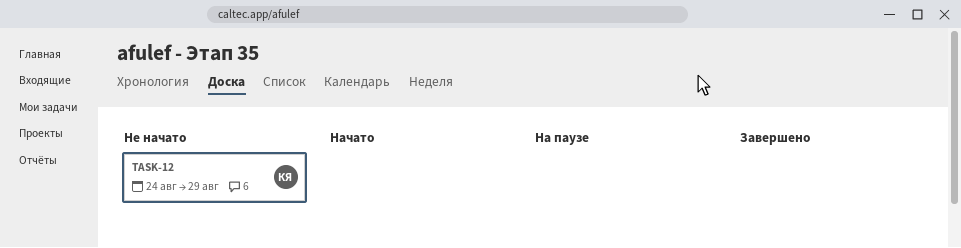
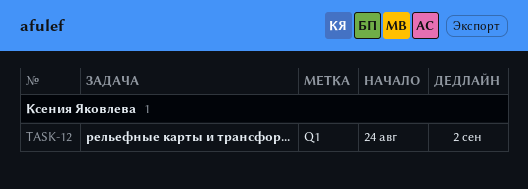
TASK-12, due: Aug 29 -> Sep 2

